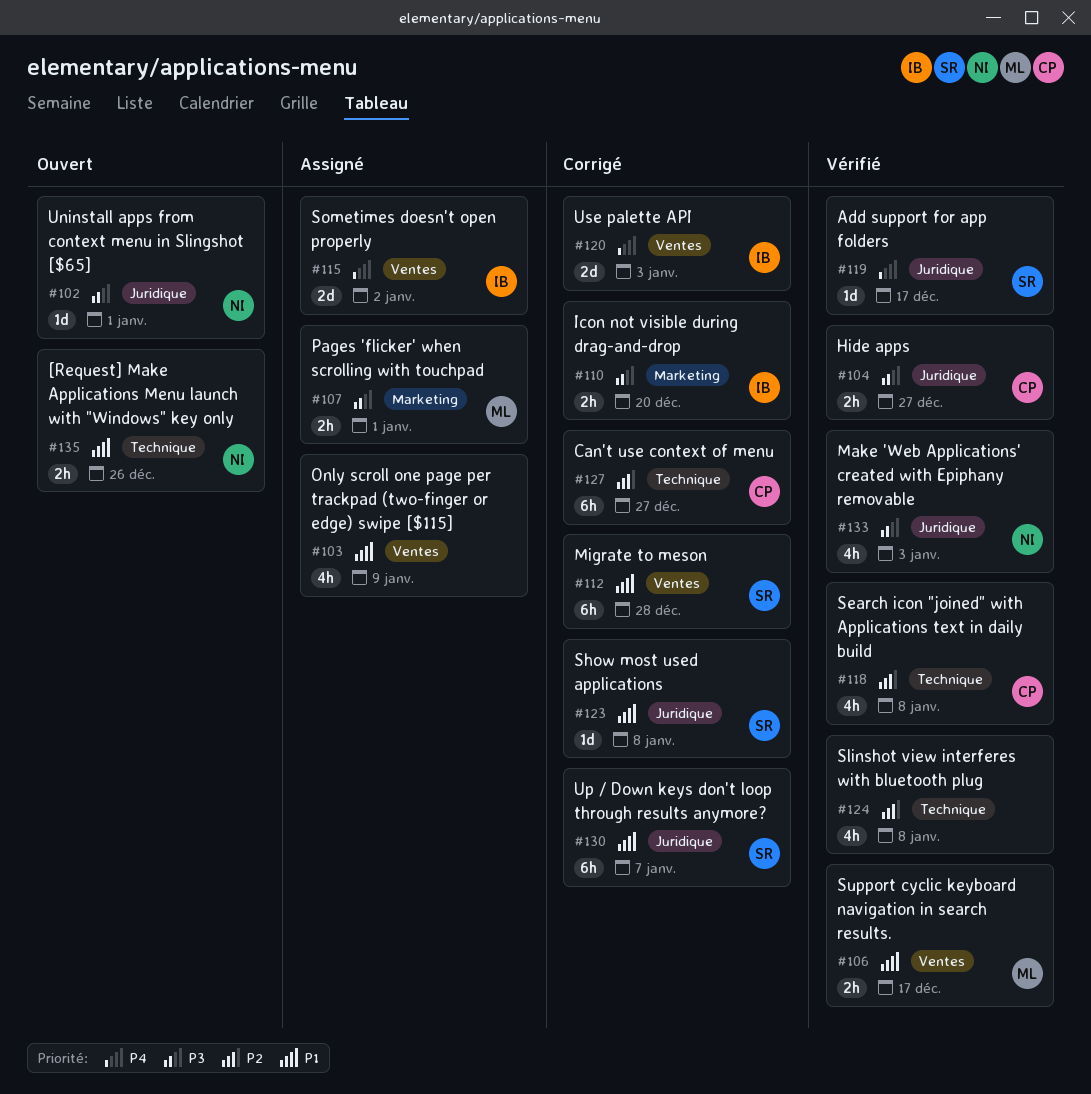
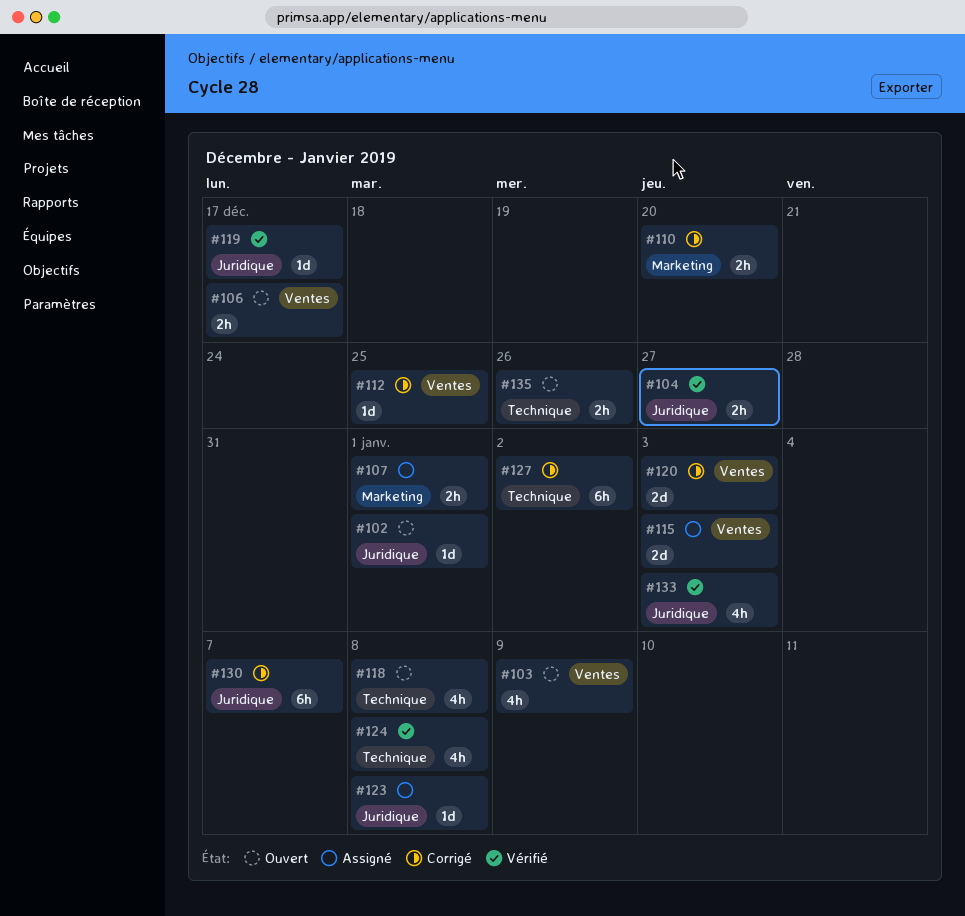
#103, status: Assigné -> Ouvert
#106, status: Vérifié -> Ouvert
#112, estimate: 6h -> 1d
#112, due: Dec 28 -> Dec 25
#115, due: Jan 2 -> Jan 3
#118, status: Vérifié -> Ouvert
#123, status: Corrigé -> Assigné
#127, due: Dec 27 -> Jan 2

